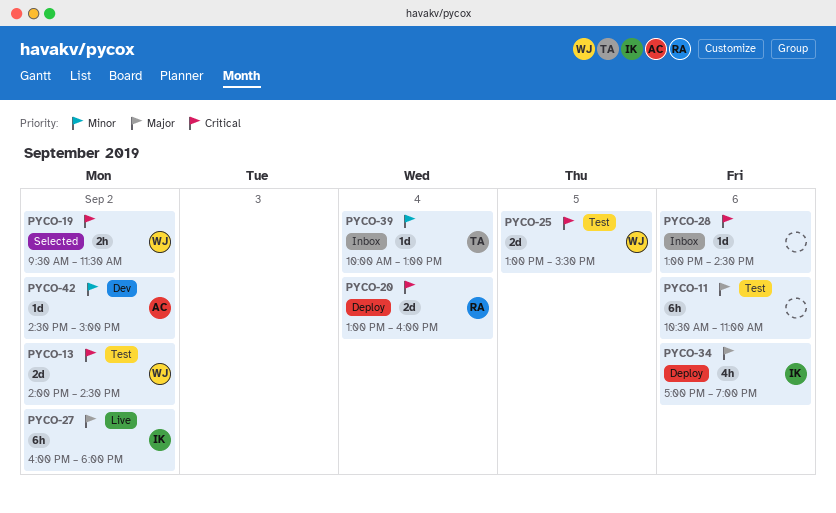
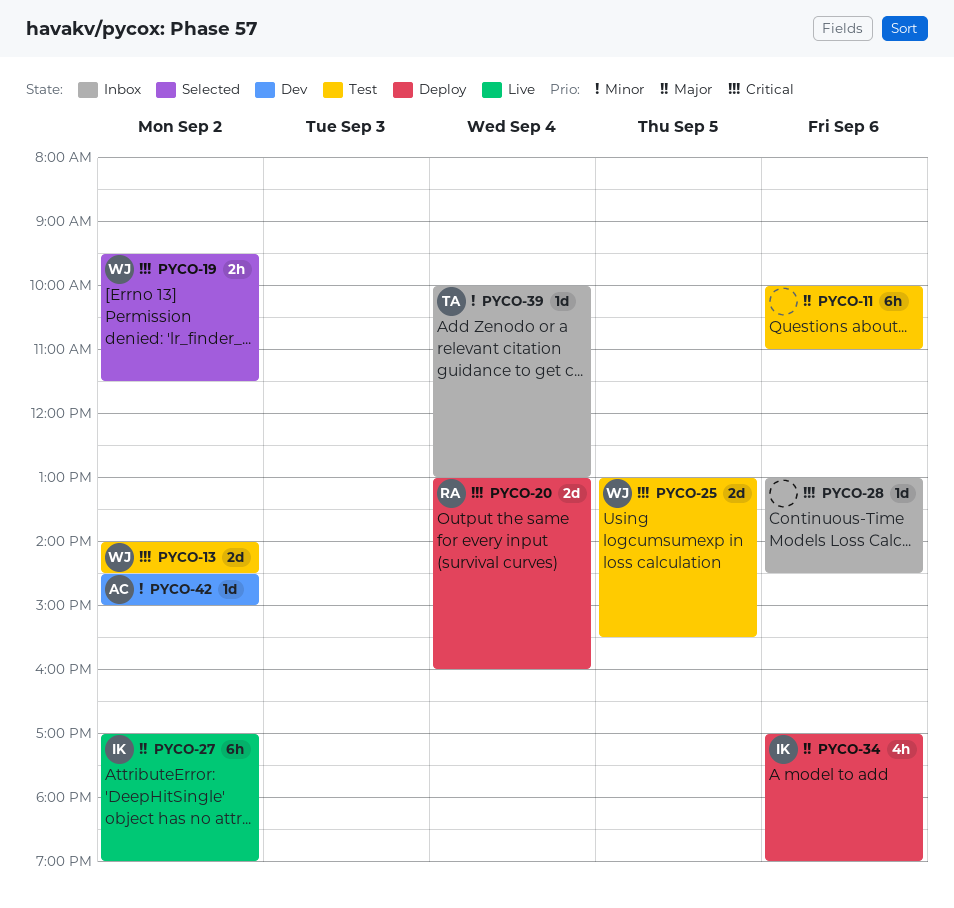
PYCO-11, begins: 10:30 -> 10:00
PYCO-27, begins: 16:00 -> 17:00
PYCO-27, ends: 18:00 -> 19:00

